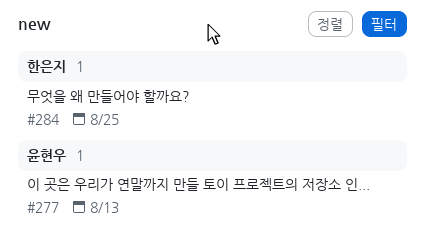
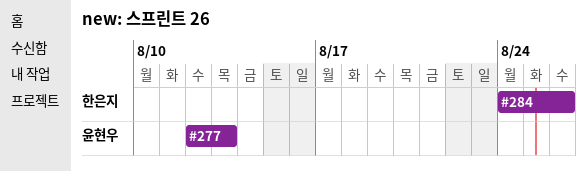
#284, due: Aug 25 -> Aug 26

